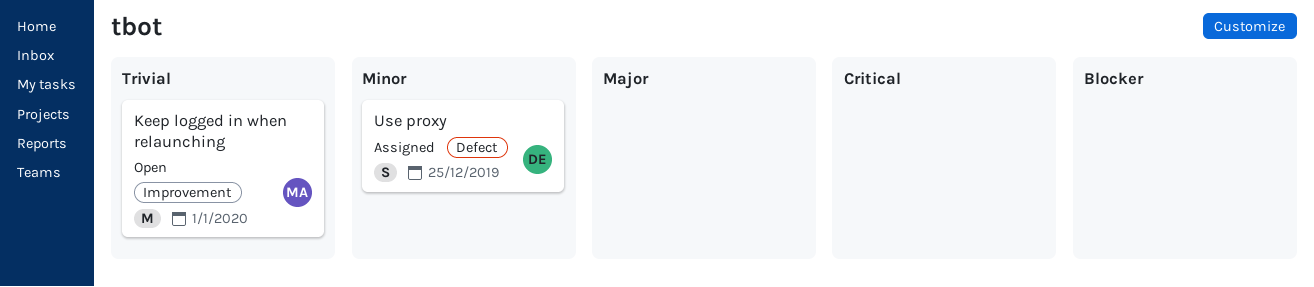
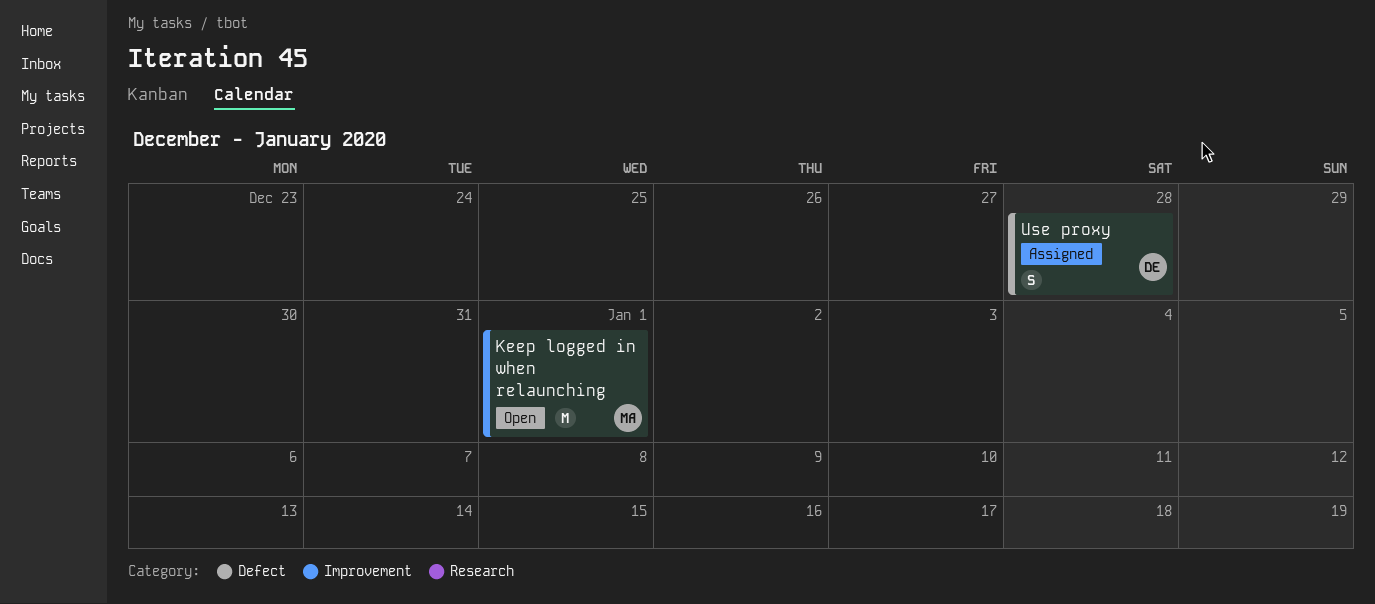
Use proxy, due: Dec 25 -> Dec 28

